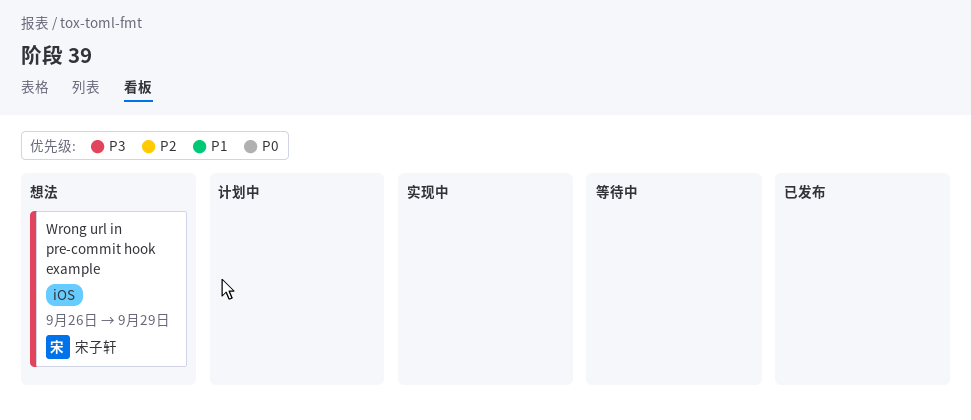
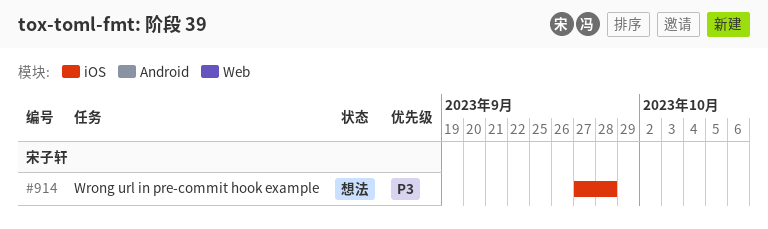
Wrong url in pre-commit hook example, start: Sep 26 -> Sep 27
Wrong url in pre-commit hook example, due: Sep 29 -> Sep 28

